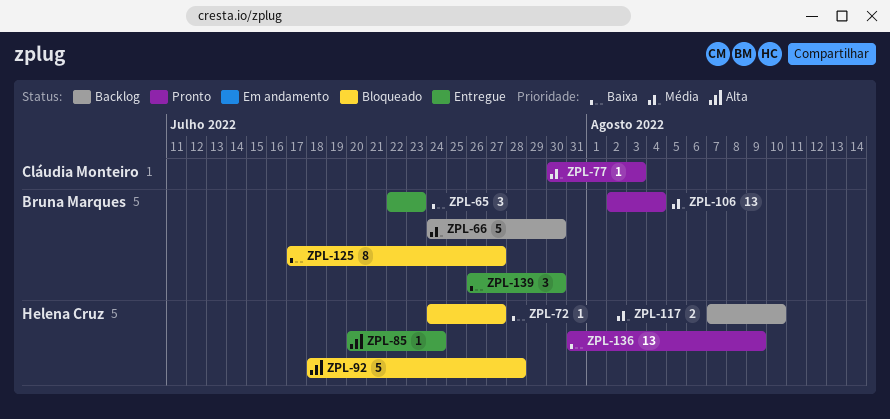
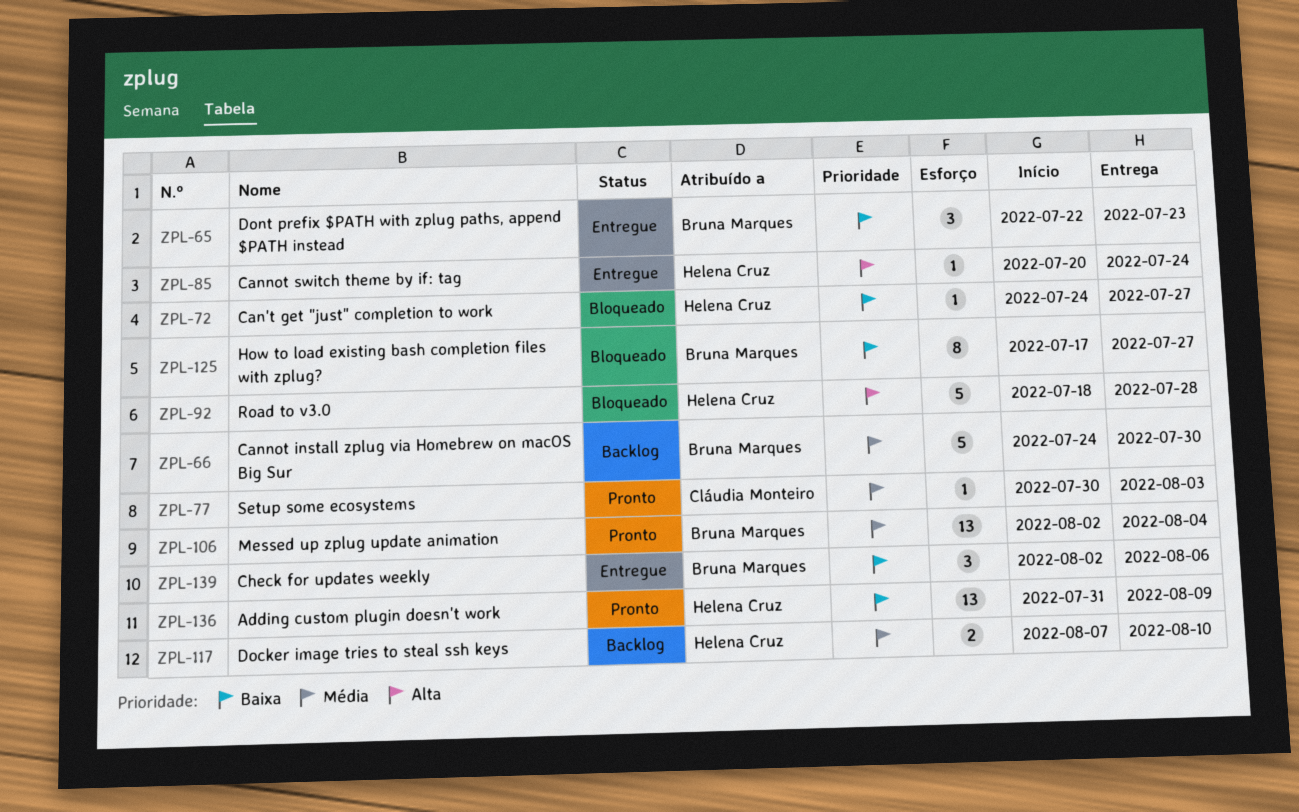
ZPL-139, start: Jul 26 -> Aug 2
ZPL-139, due: Jul 30 -> Aug 6

